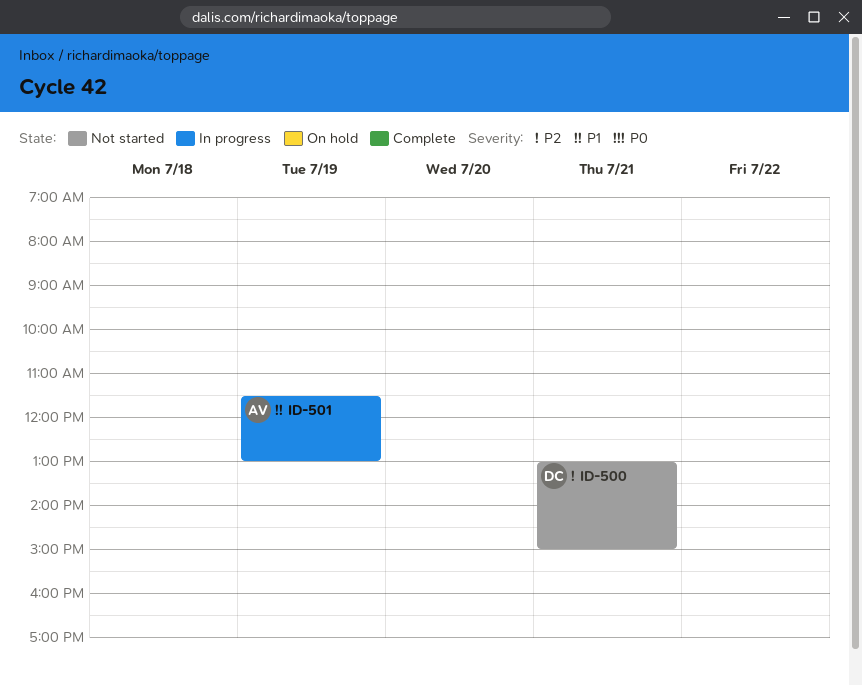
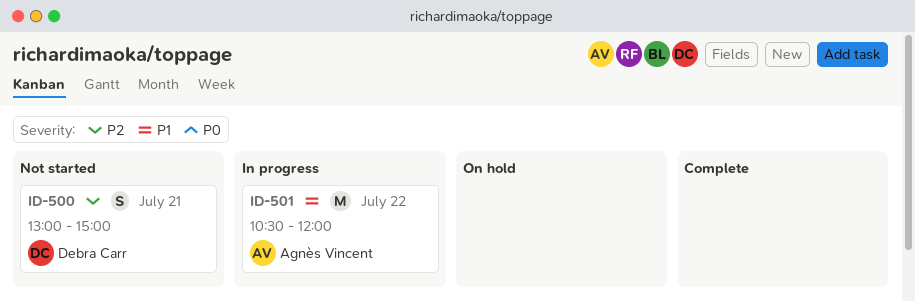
ID-501, day: Jul 19 -> Jul 22
ID-501, begins: 11:30 -> 10:30
ID-501, ends: 13:00 -> 12:00

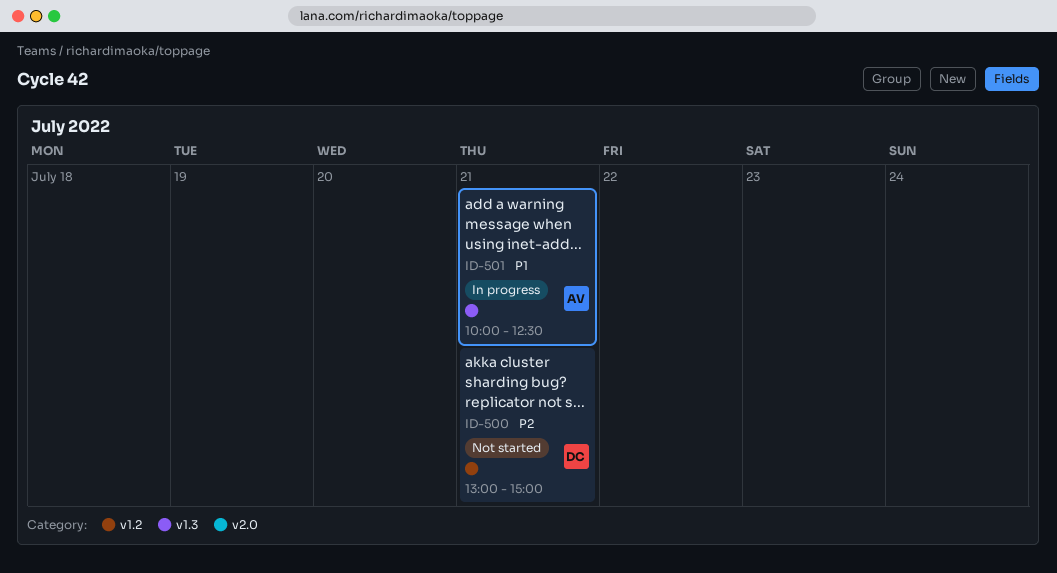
ID-501, day: Jul 22 -> Jul 21
ID-501, begins: 10:30 -> 10:00
ID-501, ends: 12:00 -> 12:30

